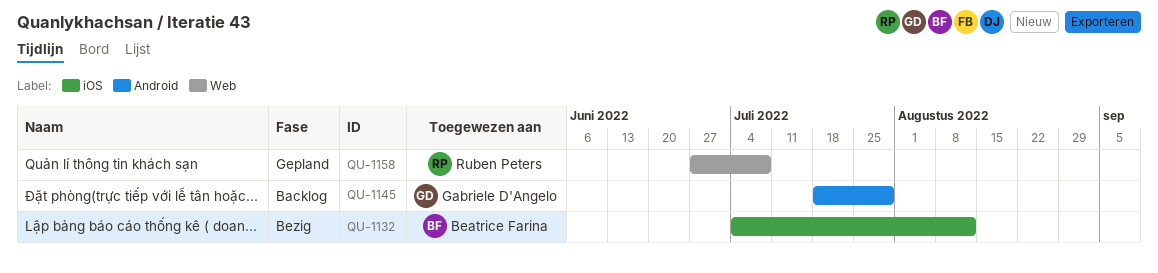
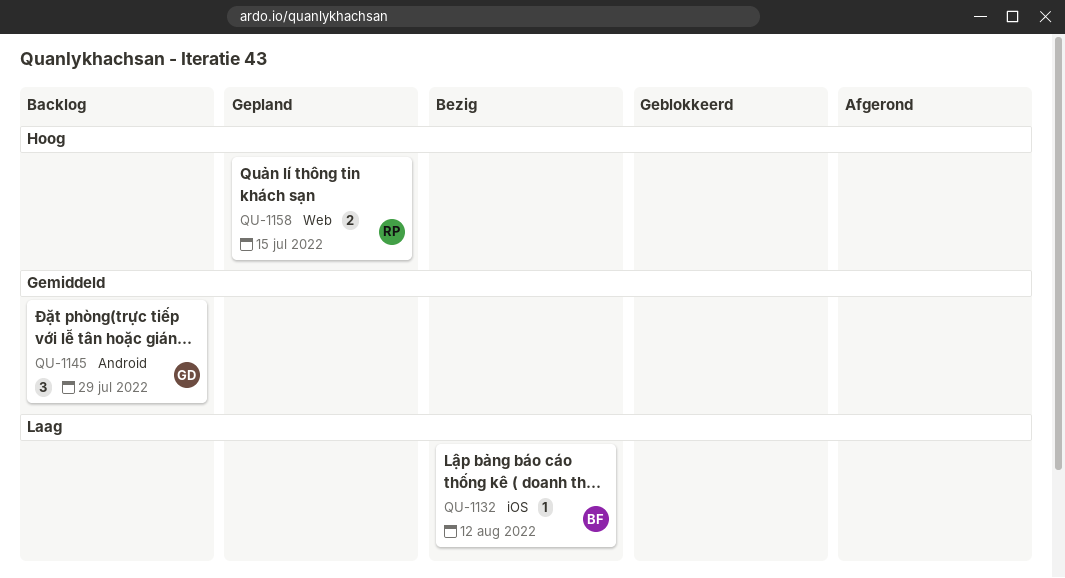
QU-1158, due: Jul 8 -> Jul 15

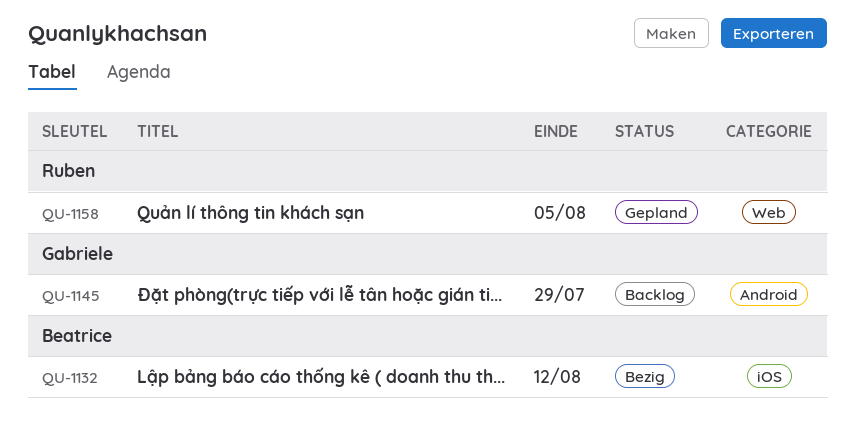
QU-1158, due: Jul 15 -> Aug 5

